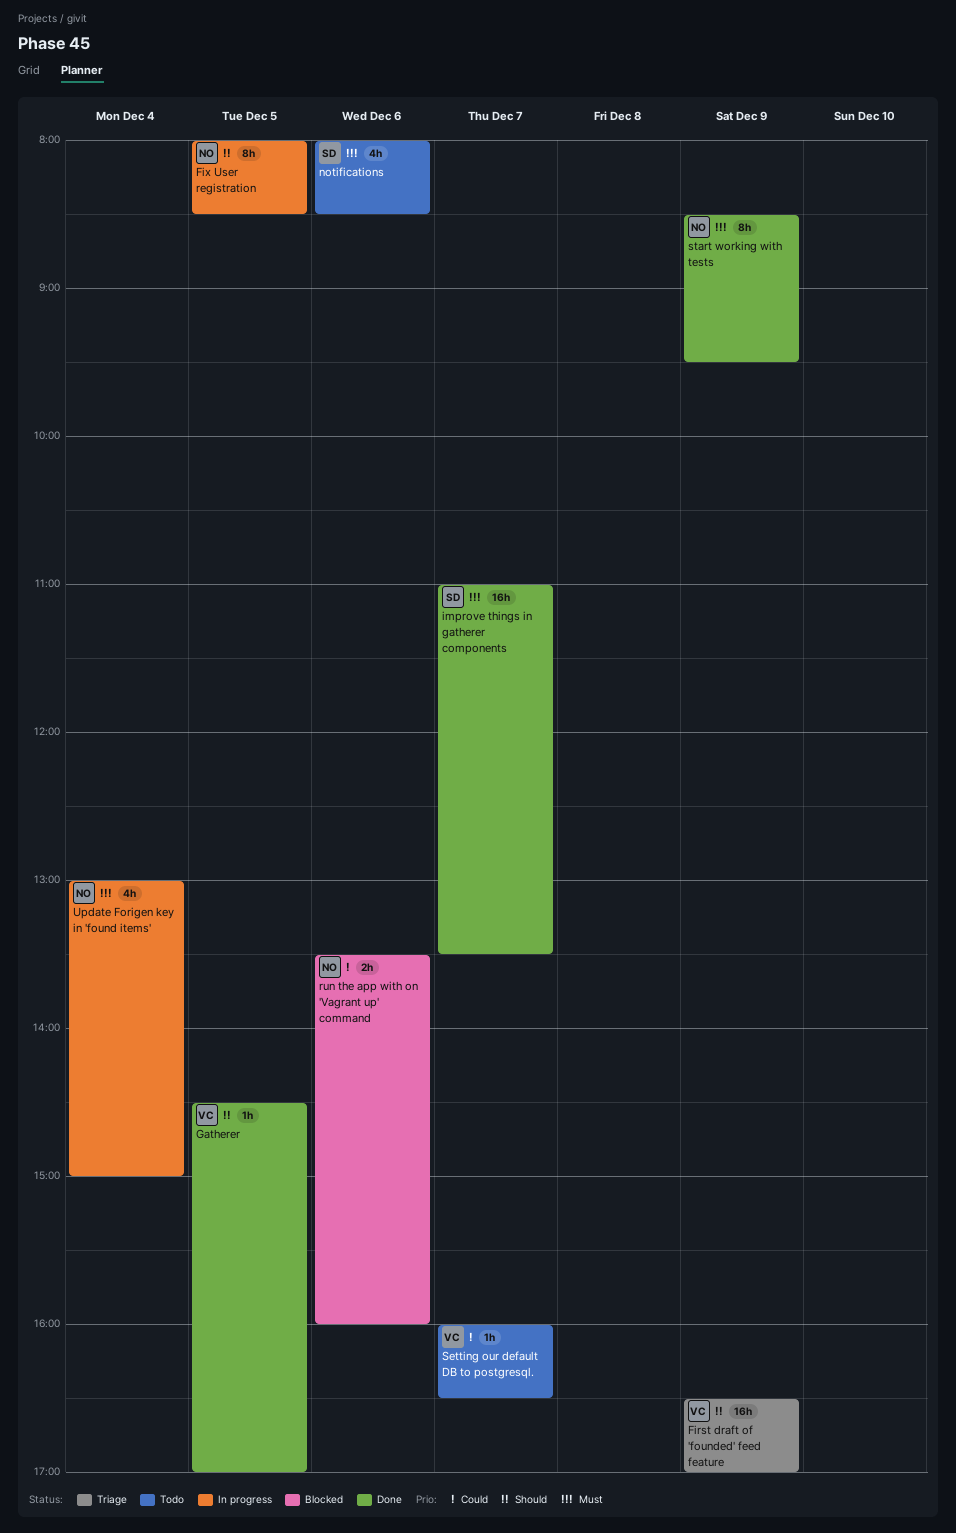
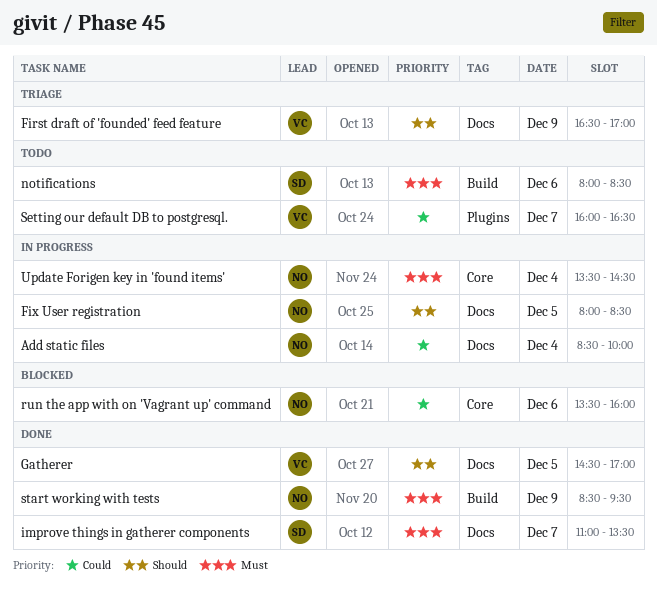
Add static files: none -> present
Update Forigen key in 'found items', begins: 13:00 -> 13:30
Update Forigen key in 'found items', ends: 15:00 -> 14:30

